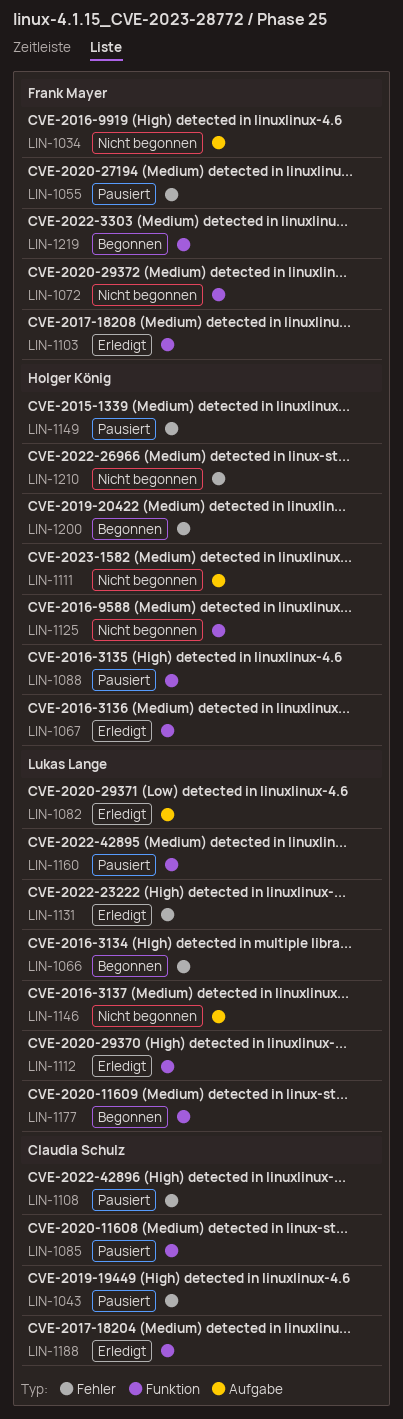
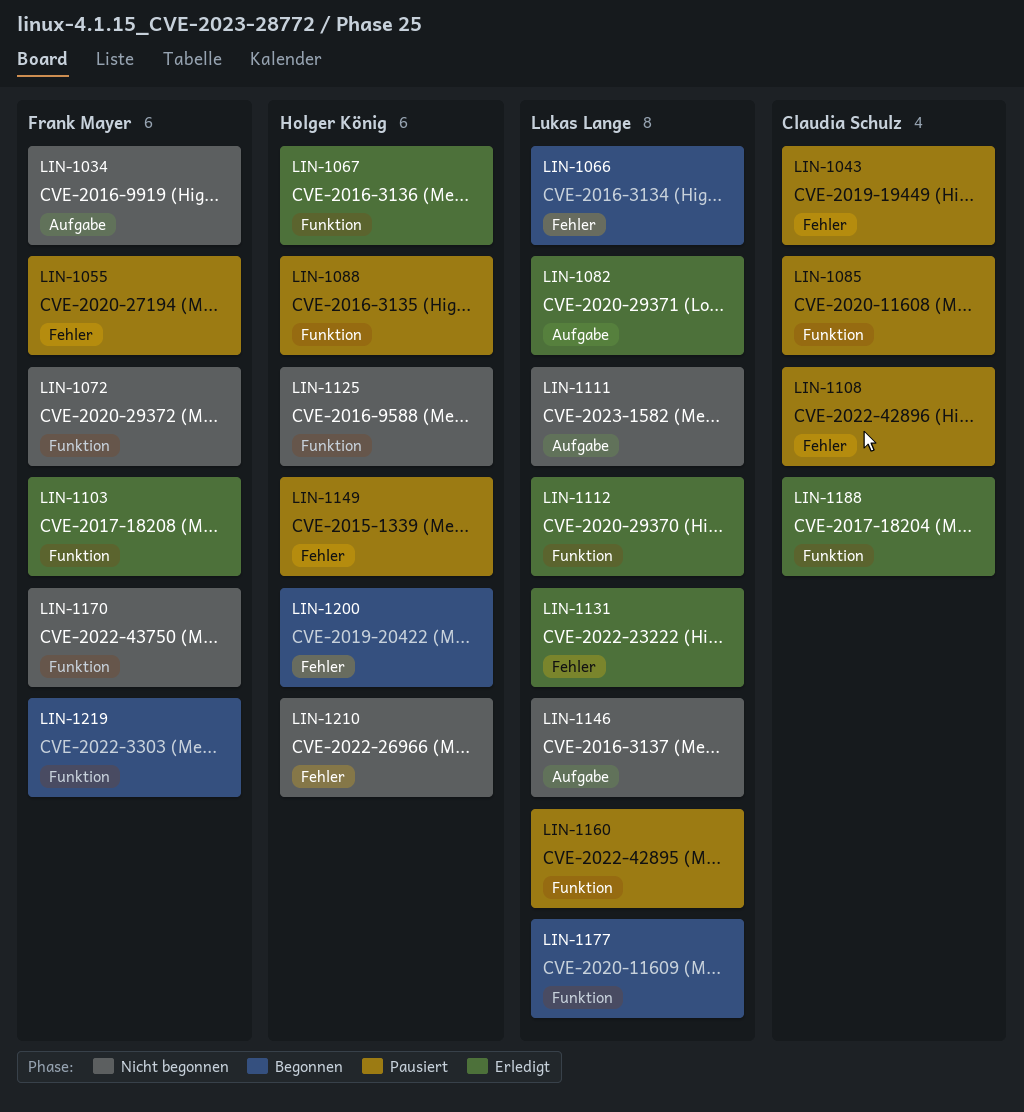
LIN-1111, owner: Holger König -> Lukas Lange
LIN-1170: none -> present

